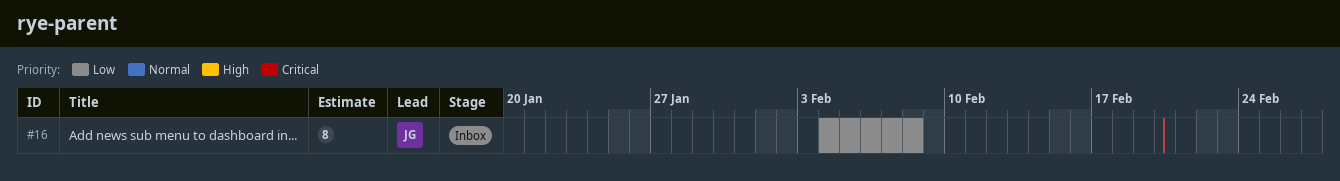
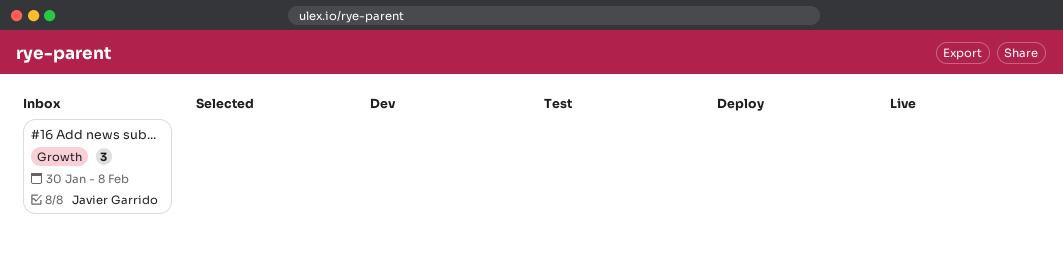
#16, estimate: 8 -> 3
#16, start: Feb 4 -> Jan 30

